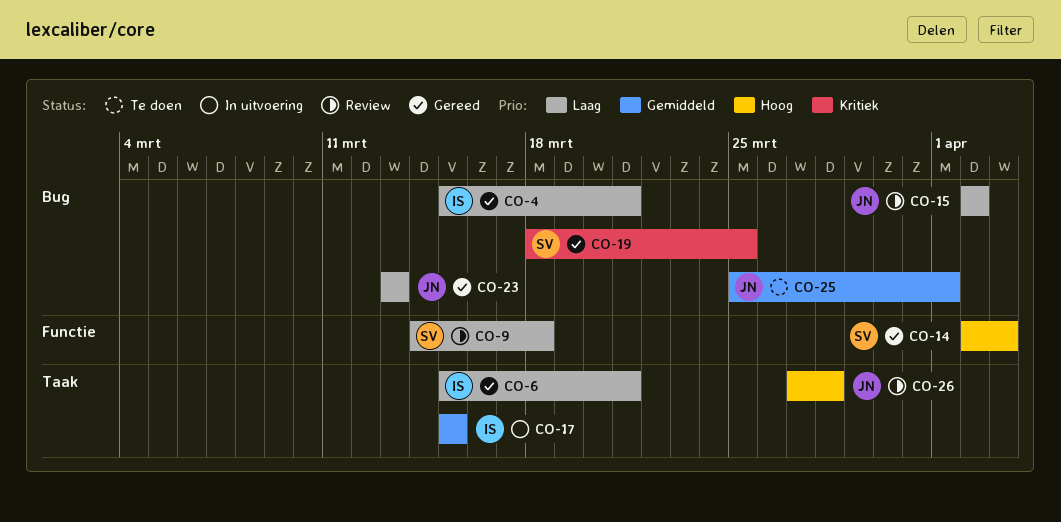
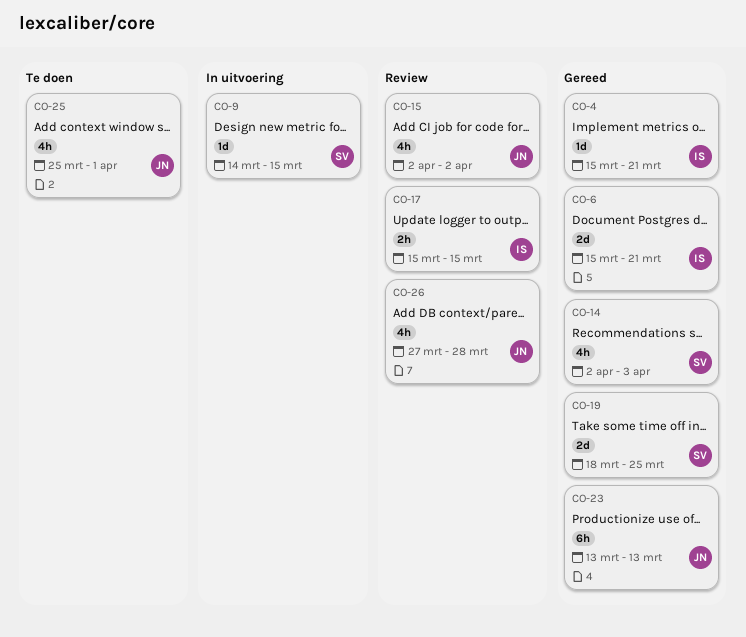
CO-9, status: Review -> In uitvoering
CO-9, due: Mar 18 -> Mar 15
CO-17, status: In uitvoering -> Review

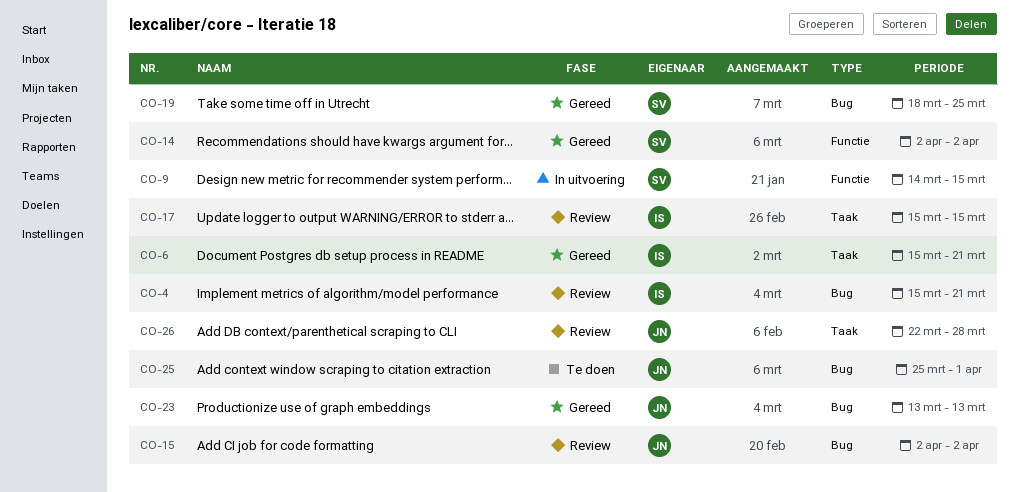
CO-4, status: Gereed -> Review
CO-14, due: Apr 3 -> Apr 2
CO-26, start: Mar 27 -> Mar 22

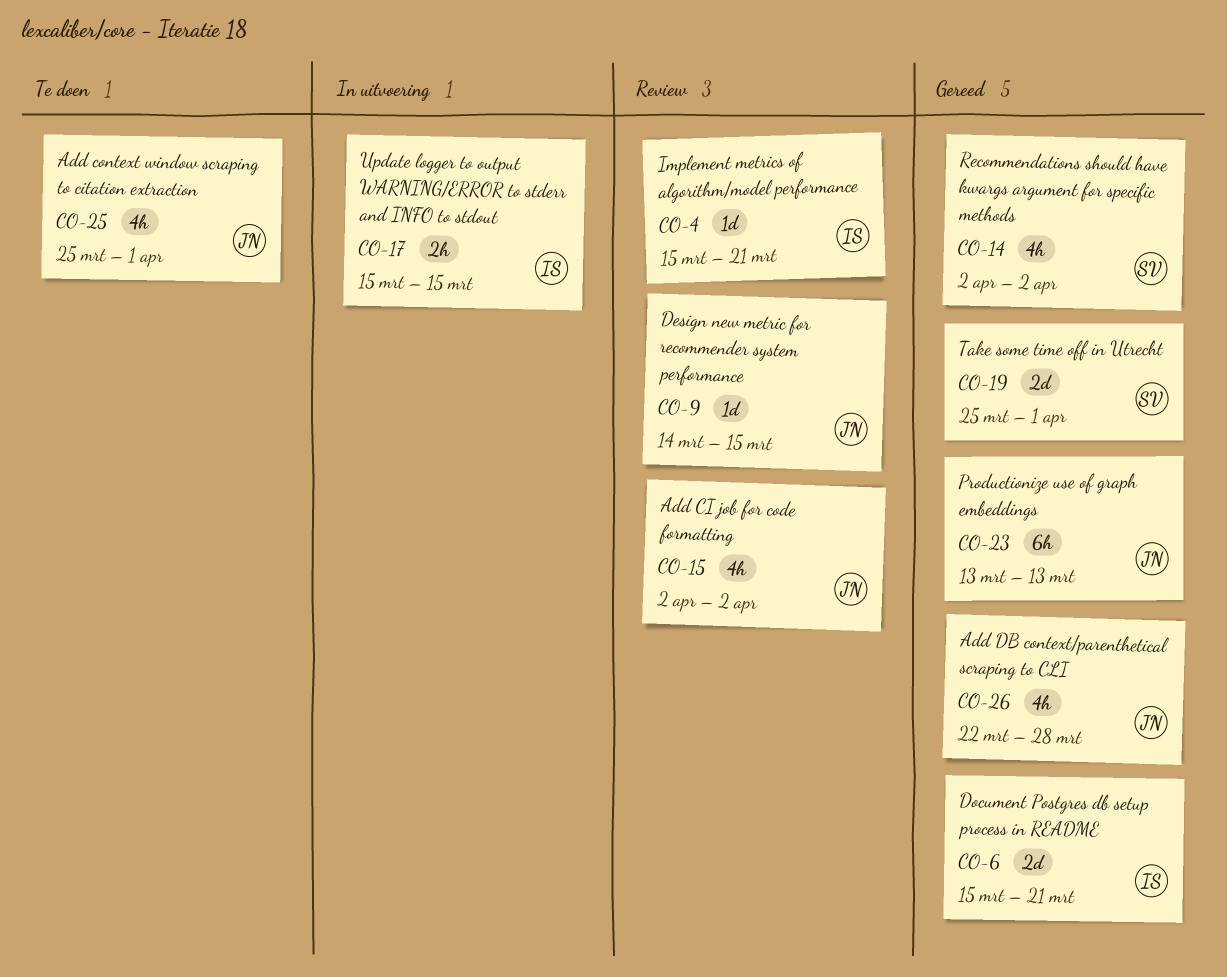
CO-9, status: In uitvoering -> Review
CO-9, owner: SV -> JN
CO-17, status: Review -> In uitvoering
CO-19, start: Mar 18 -> Mar 25
CO-19, due: Mar 25 -> Apr 1
CO-26, status: Review -> Gereed

